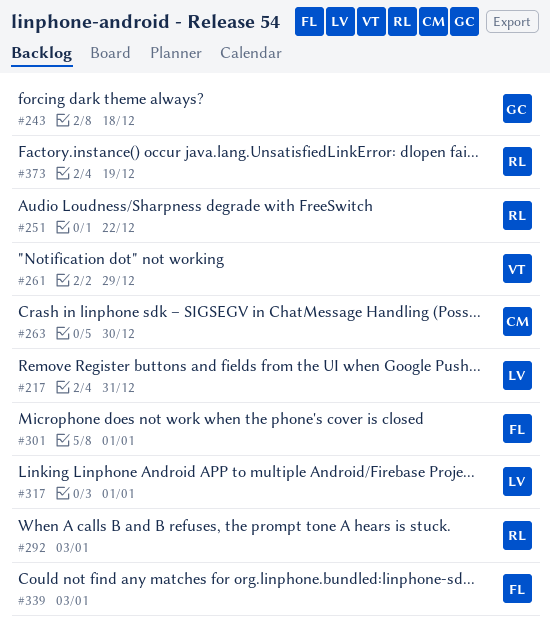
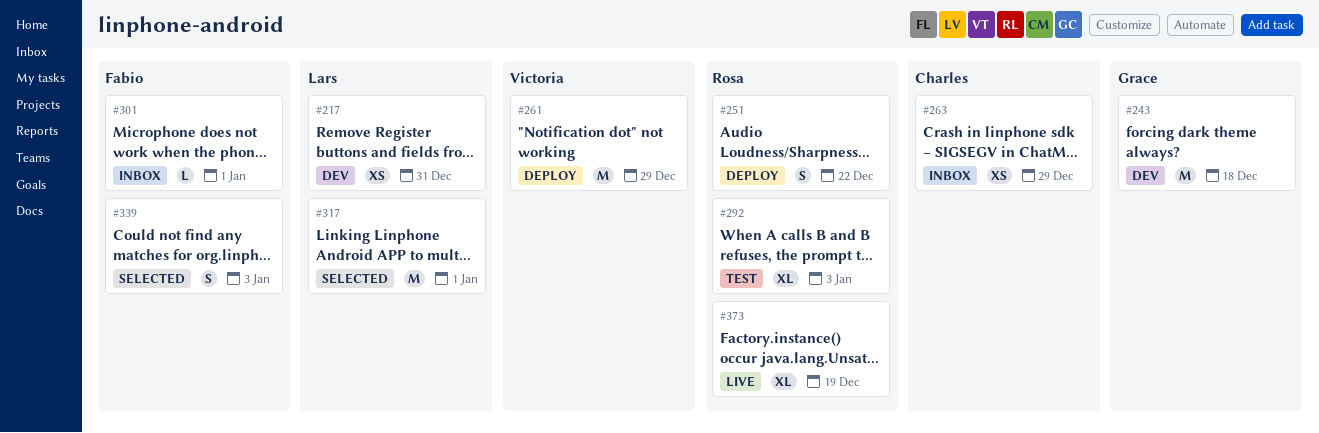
#263, due: Dec 30 -> Dec 29

